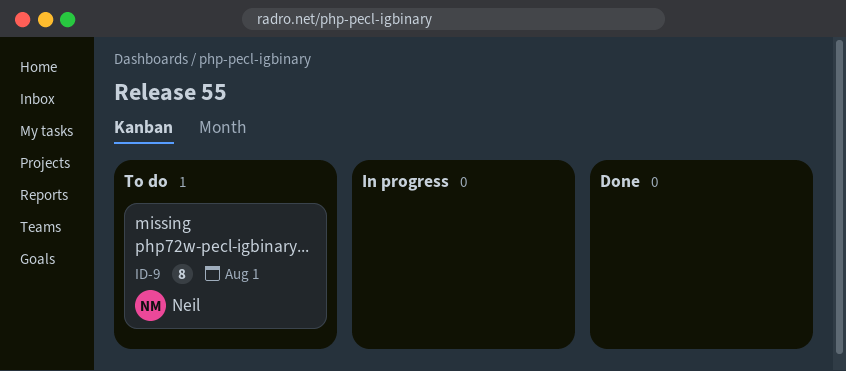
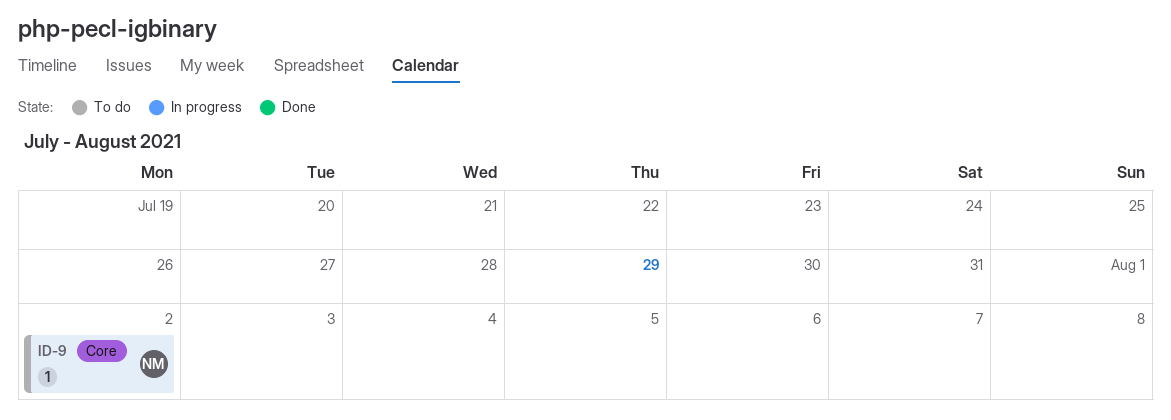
ID-9, estimate: 8 -> 1
ID-9, due: Aug 1 -> Aug 2

